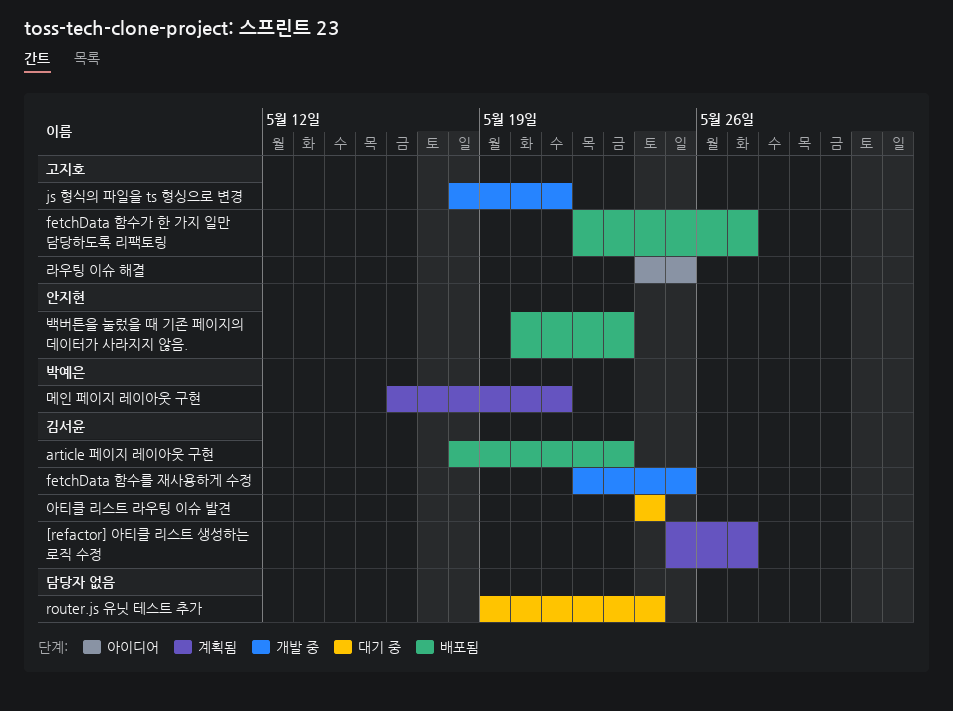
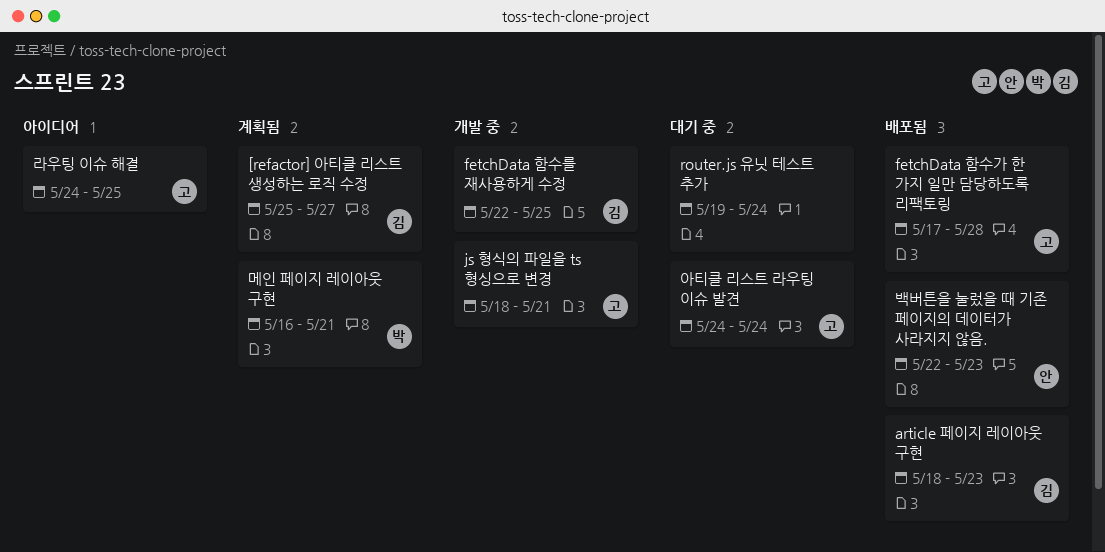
fetchData 함수가 한 가지 일만 담당하도록 리팩토링, start: May 22 -> May 17
fetchData 함수가 한 가지 일만 담당하도록 리팩토링, due: May 27 -> May 28
백버튼을 눌렀을 때 기존 페이지의 데이터가 사라지지 않음., start: May 20 -> May 22
아티클 리스트 라우팅 이슈 발견, owner: 김서윤 -> 고지호

